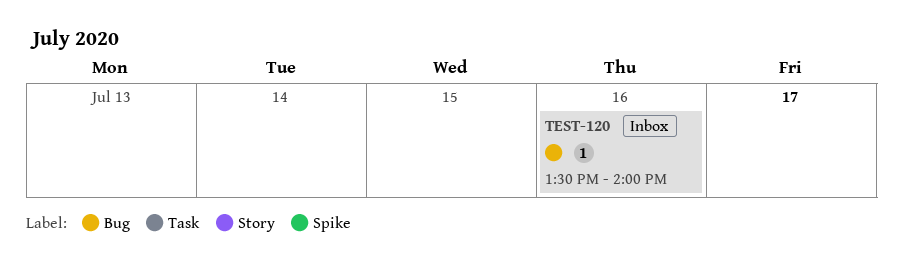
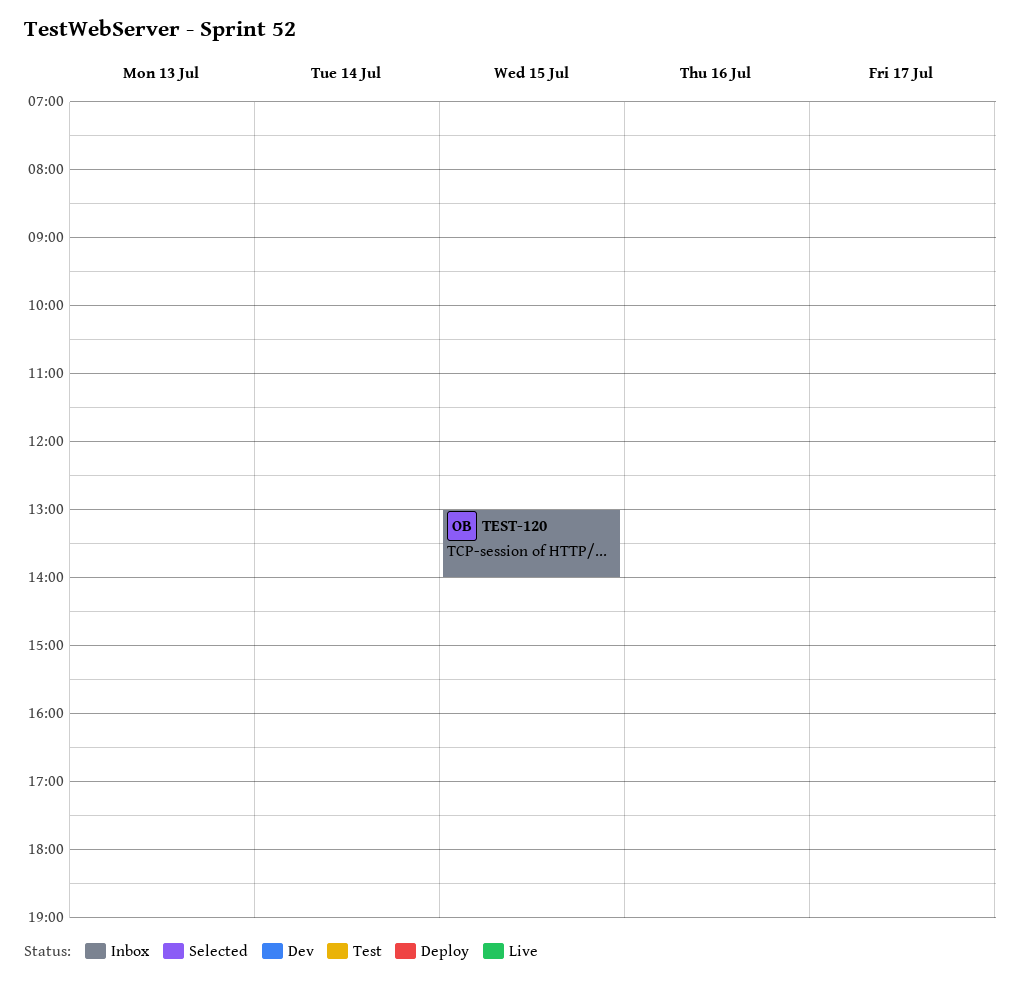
TEST-120, day: Jul 16 -> Jul 15
TEST-120, begins: 13:30 -> 13:00

